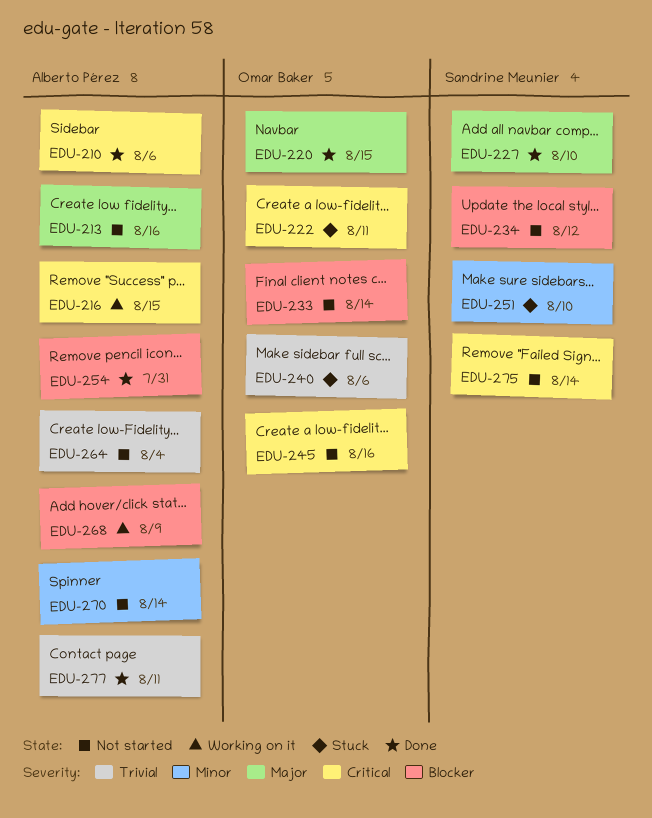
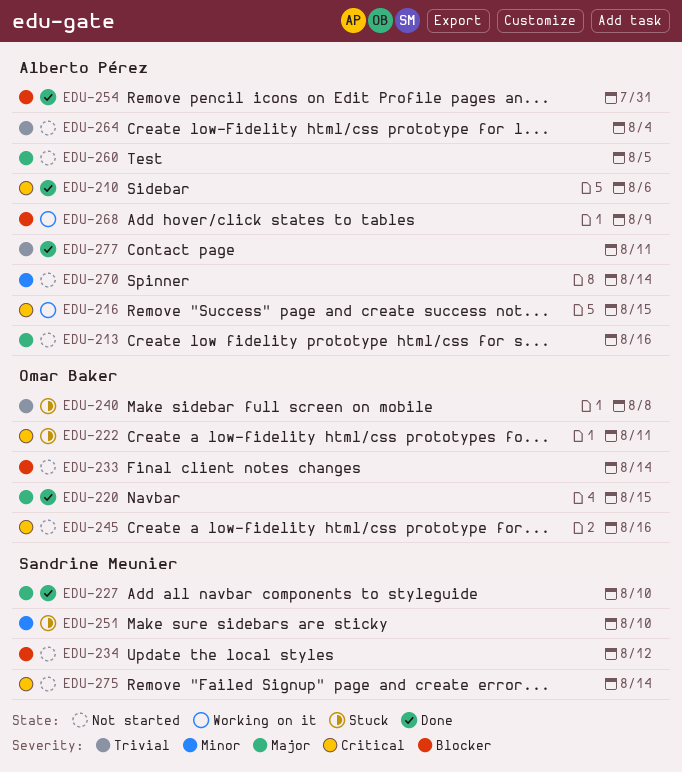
EDU-240, due: Aug 6 -> Aug 8
EDU-260: none -> present

